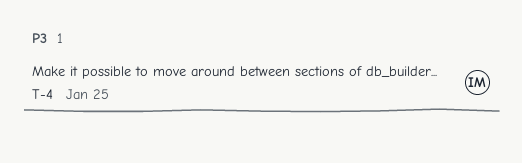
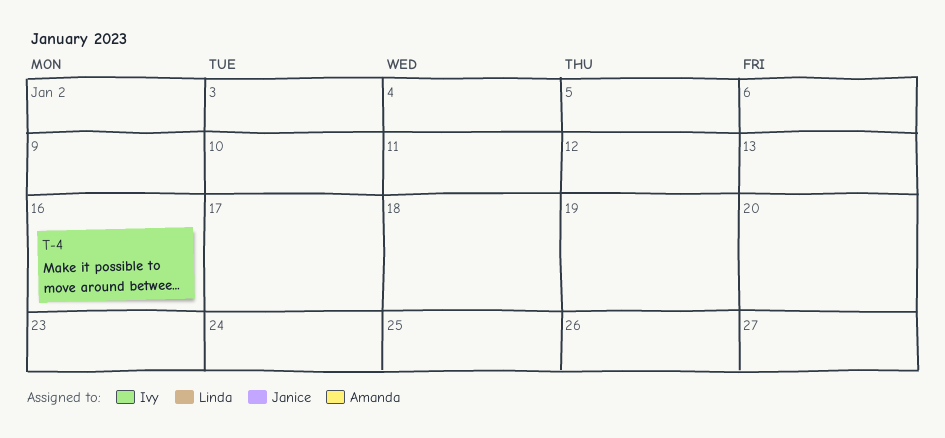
T-4, due: Jan 25 -> Jan 16

